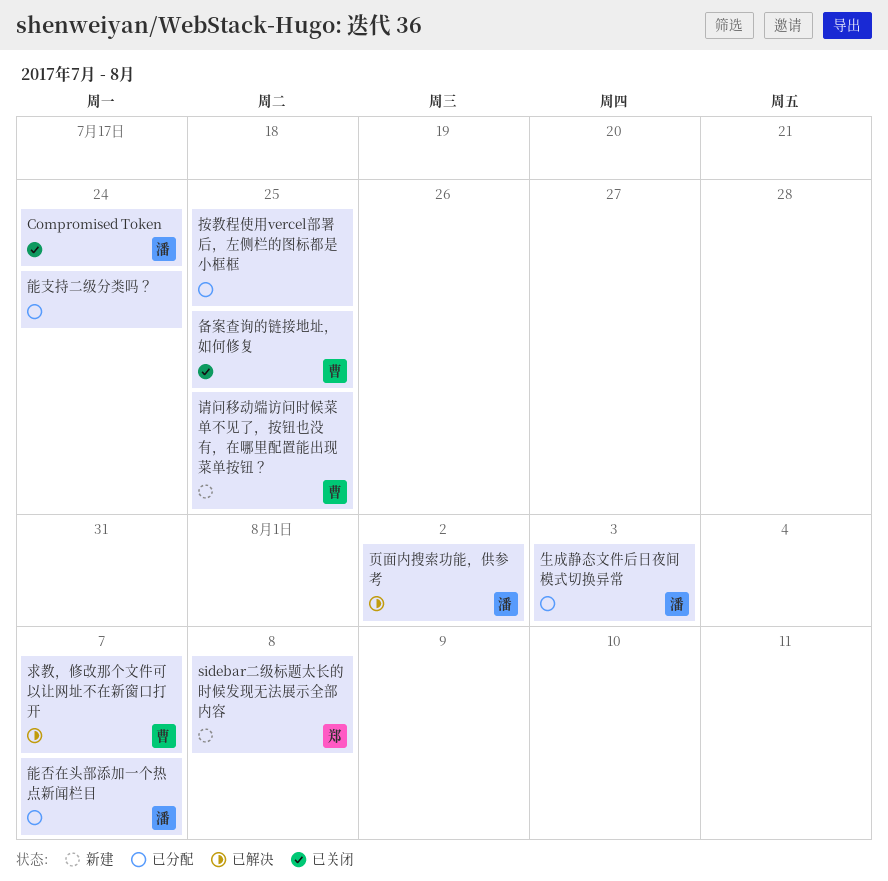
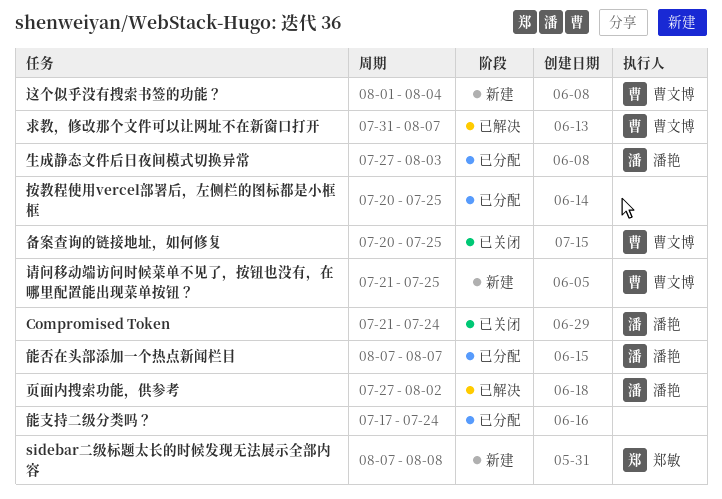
这个似乎没有搜索书签的功能？: none -> present

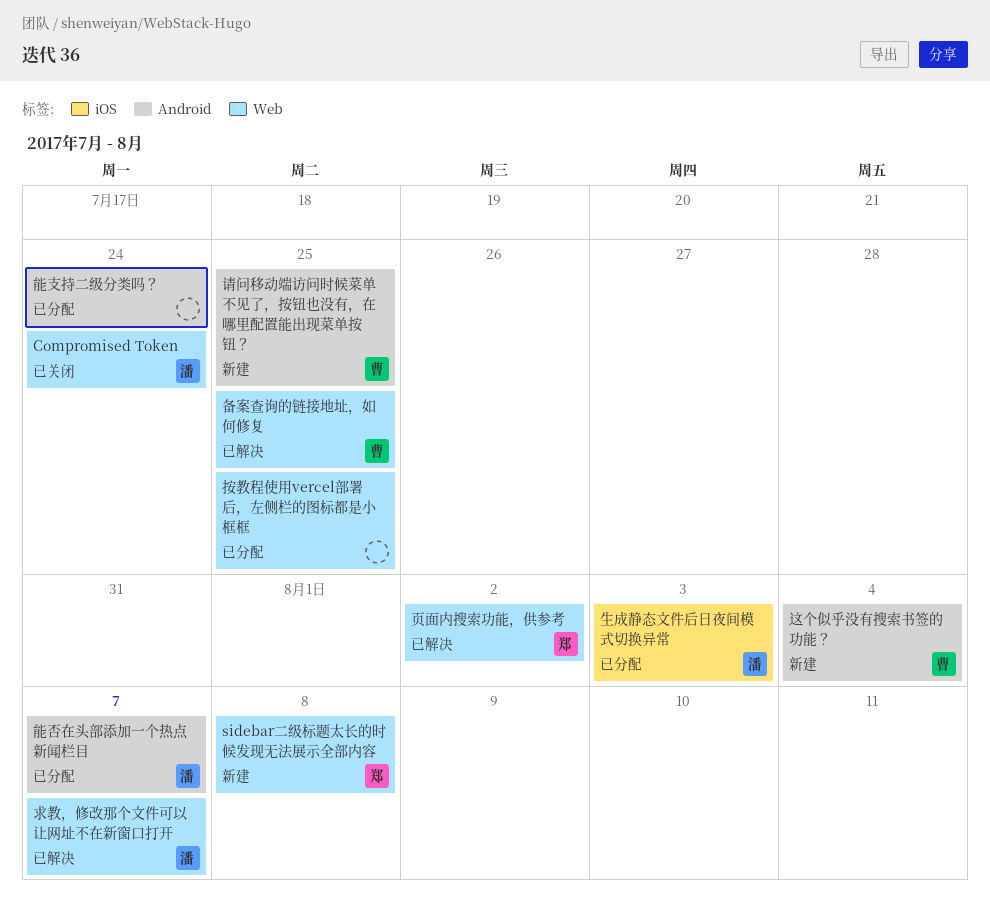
备案查询的链接地址，如何修复, status: 已关闭 -> 已解决
求教，修改那个文件可以让网址不在新窗口打开, owner: 曹文博 -> 潘艳
页面内搜索功能，供参考, owner: 潘艳 -> 郑敏

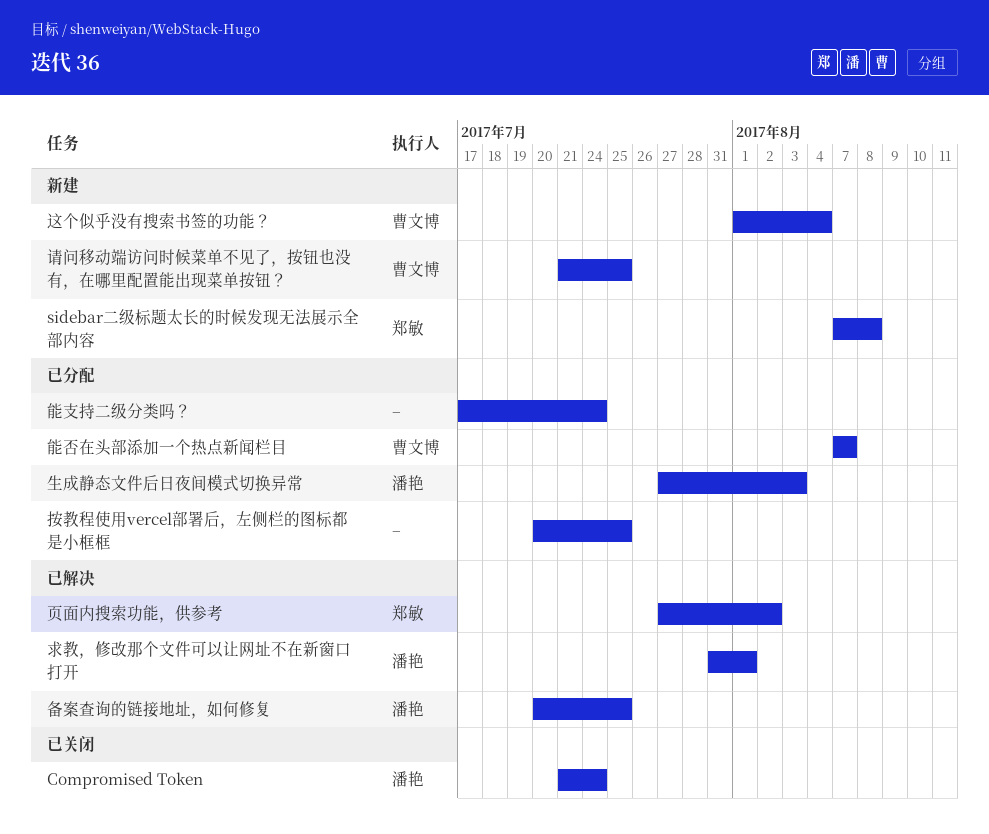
备案查询的链接地址，如何修复, owner: 曹文博 -> 潘艳
求教，修改那个文件可以让网址不在新窗口打开, due: Aug 7 -> Aug 1
能否在头部添加一个热点新闻栏目, owner: 潘艳 -> 曹文博

